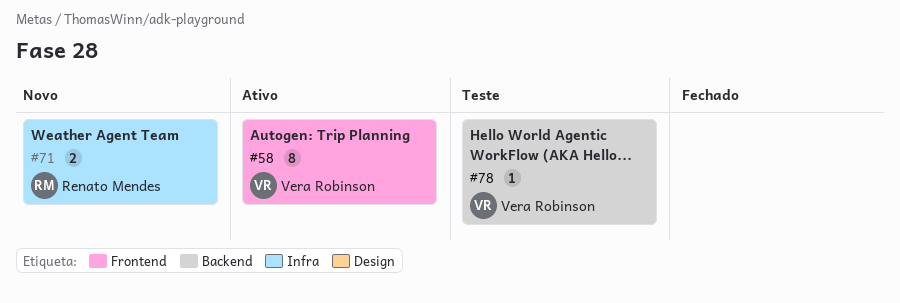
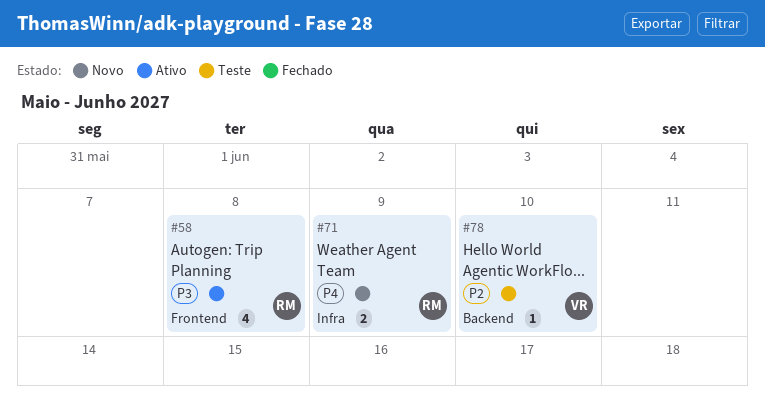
#58, owner: Vera Robinson -> Renato Mendes
#58, estimate: 8 -> 4

